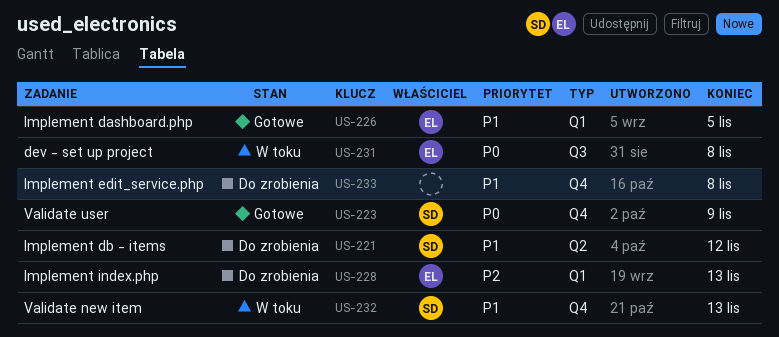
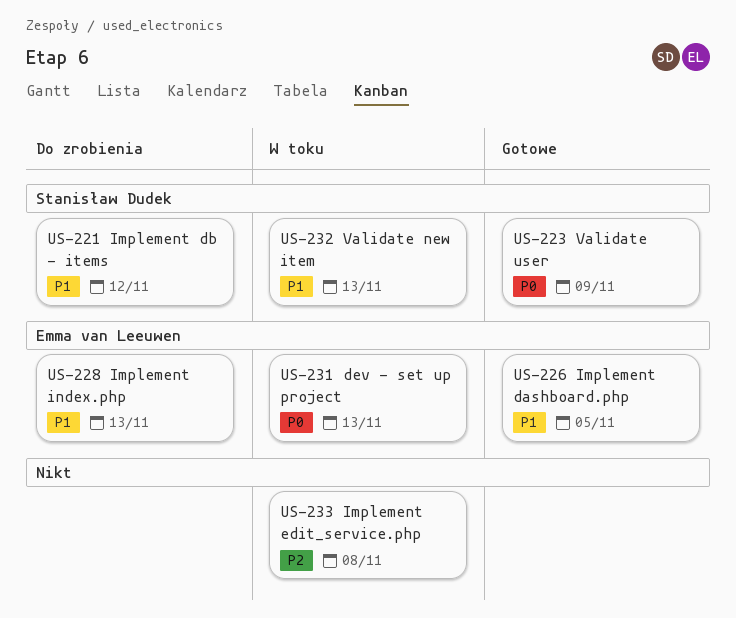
US-228, priority: P2 -> P1
US-231, due: Nov 8 -> Nov 13
US-233, status: Do zrobienia -> W toku
US-233, priority: P1 -> P2

